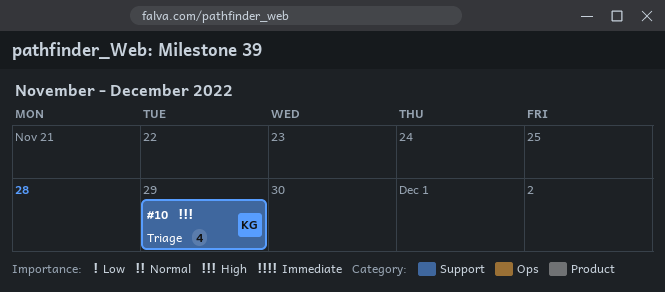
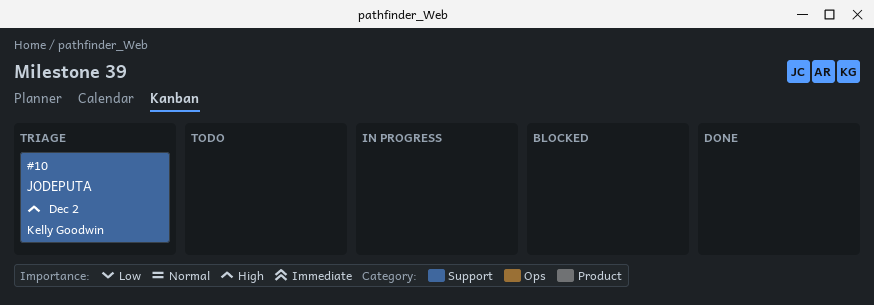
#10, due: Nov 29 -> Dec 2

